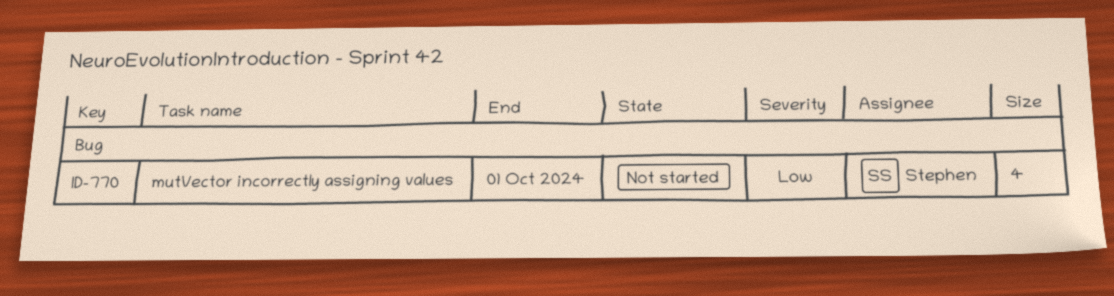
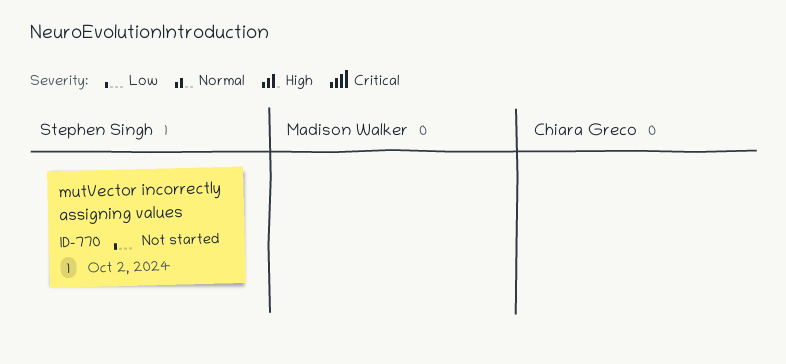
ID-770, estimate: 4 -> 1
ID-770, due: Oct 1 -> Oct 2

